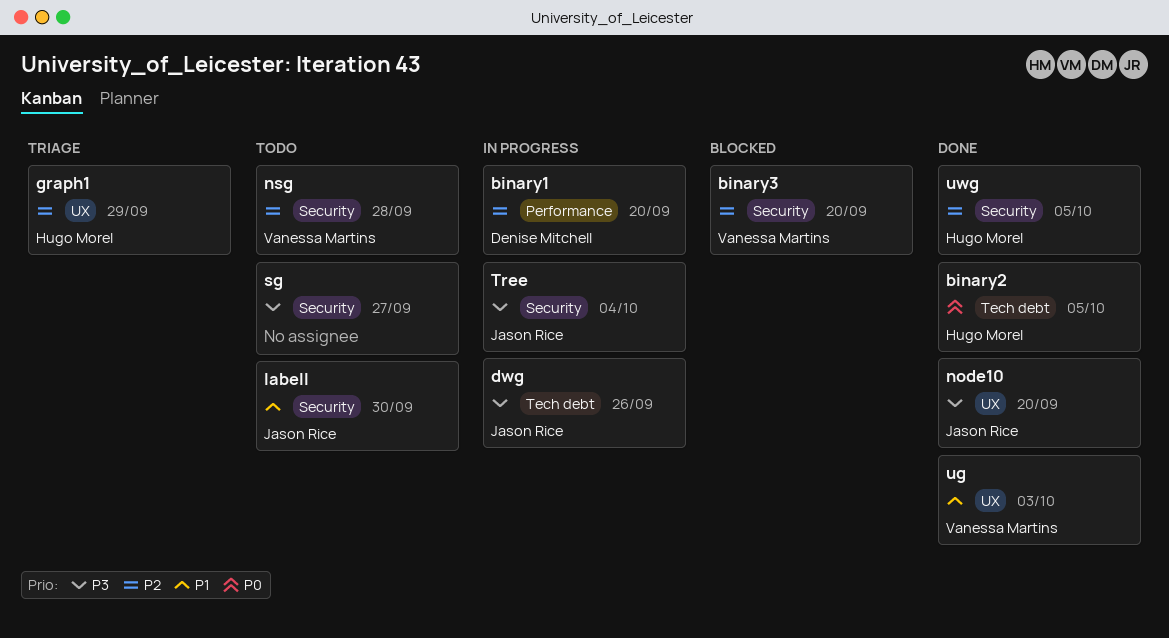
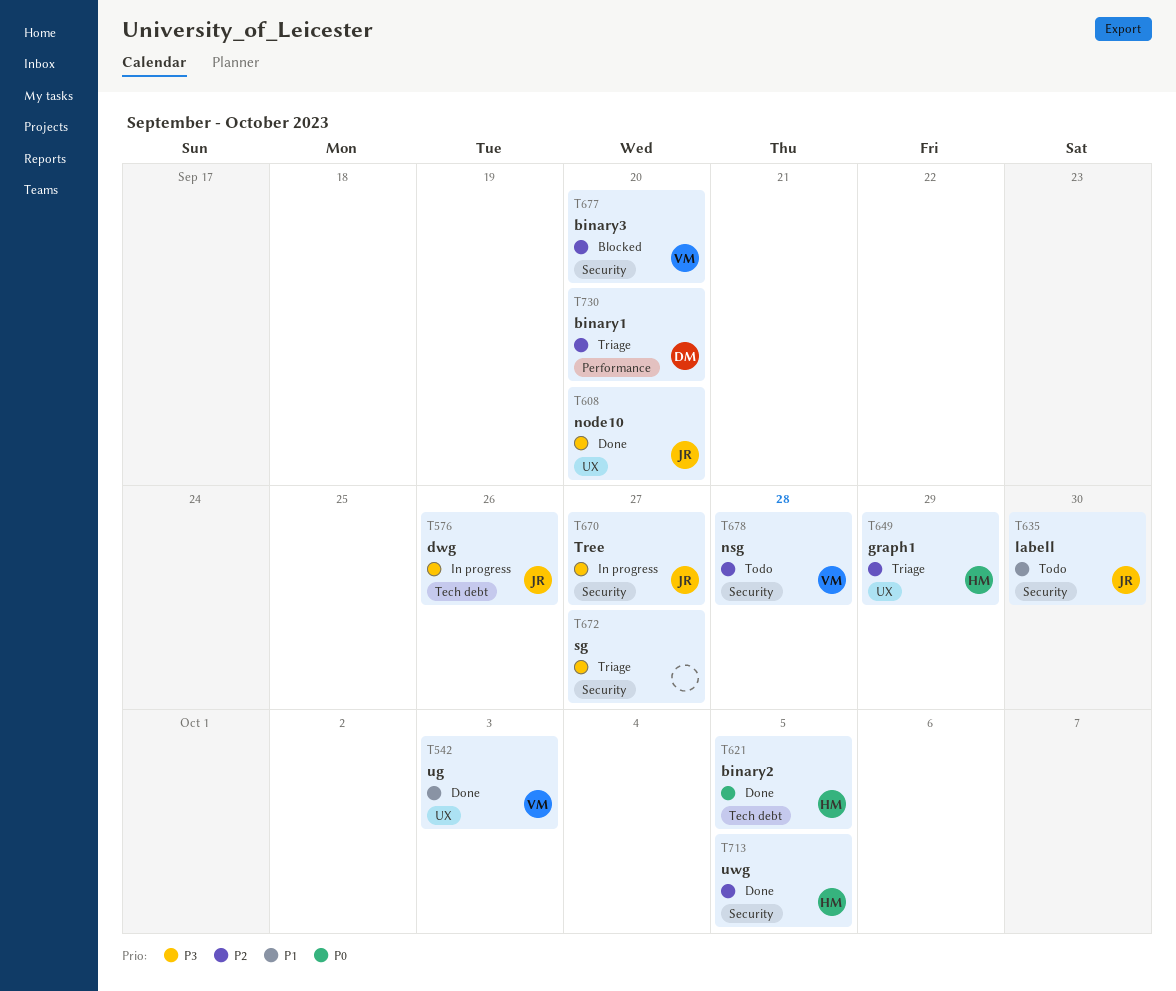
binary1, status: In progress -> Triage
sg, status: Todo -> Triage
Tree, due: Oct 4 -> Sep 27

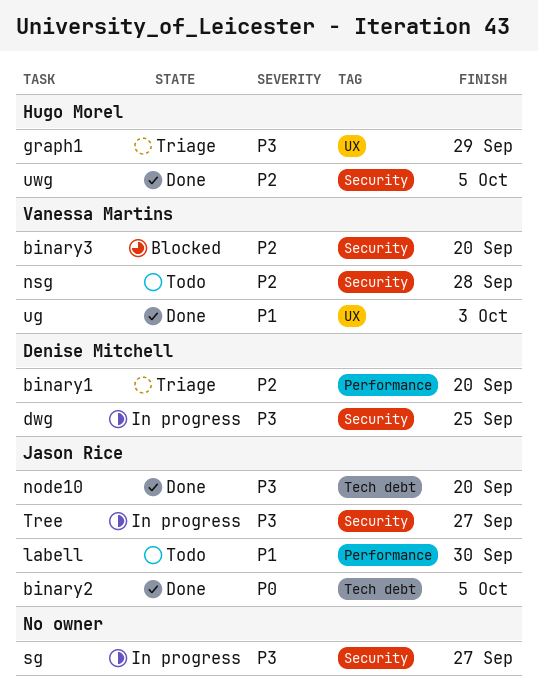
binary2, owner: Hugo Morel -> Jason Rice
dwg, owner: Jason Rice -> Denise Mitchell
dwg, label: Tech debt -> Security
dwg, due: Sep 26 -> Sep 25
graph1, priority: P2 -> P3
labell, label: Security -> Performance
node10, label: UX -> Tech debt
sg, status: Triage -> In progress

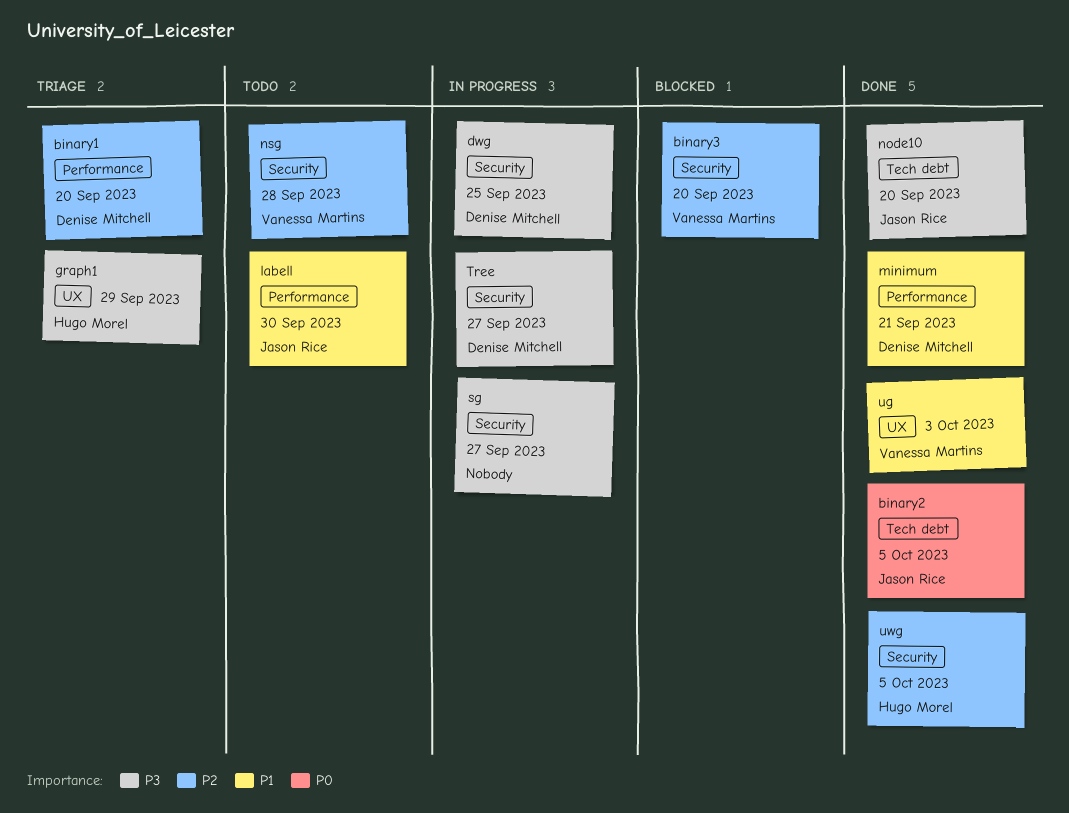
minimum: none -> present
Tree, owner: Jason Rice -> Denise Mitchell

